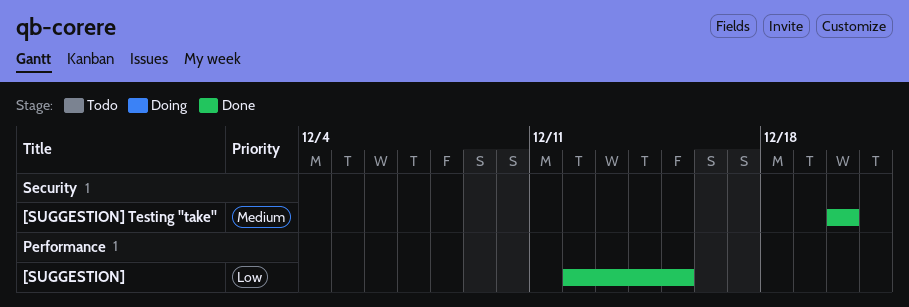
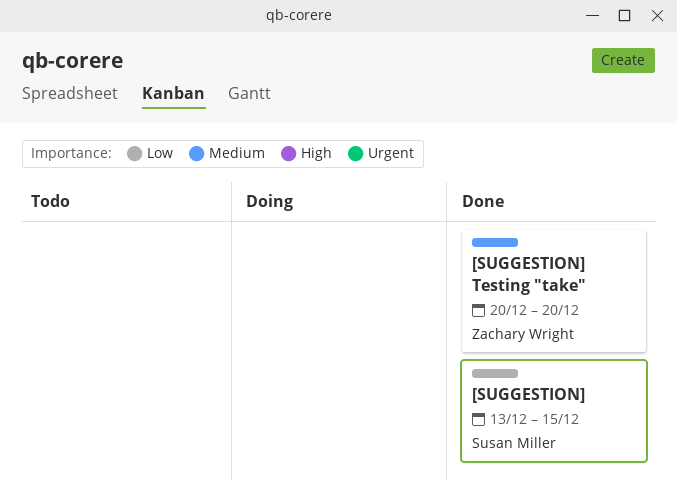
[SUGGESTION], start: Dec 12 -> Dec 13

